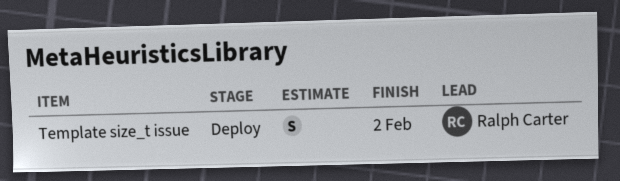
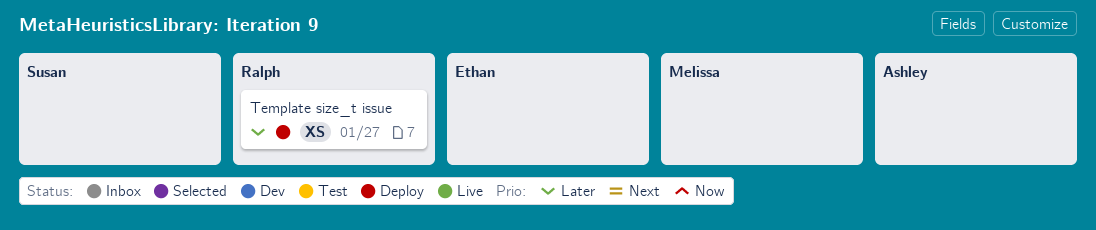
Template size_t issue, estimate: S -> XS
Template size_t issue, due: Feb 2 -> Jan 27

